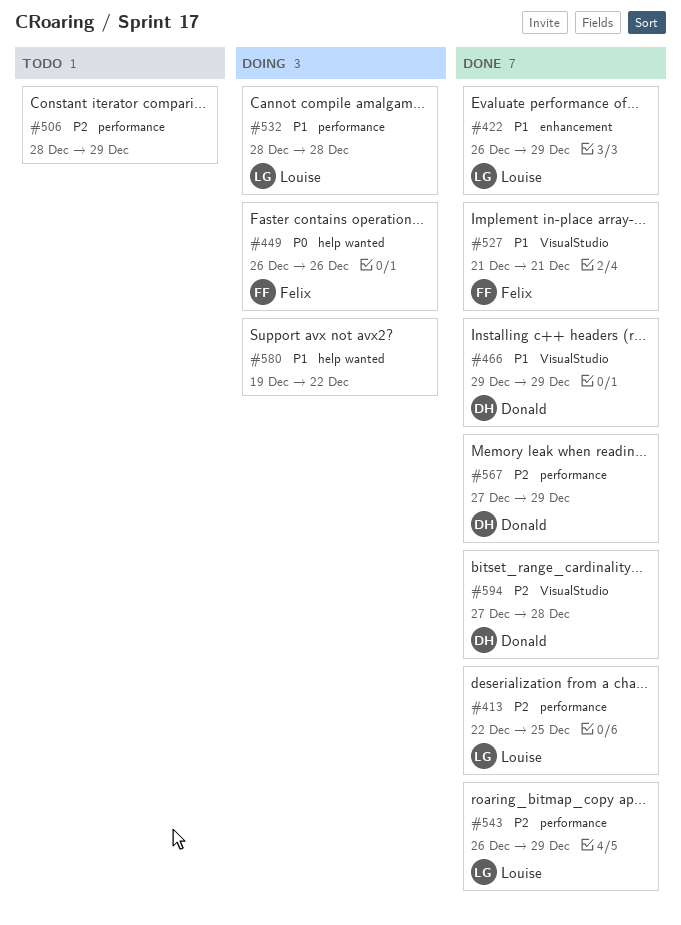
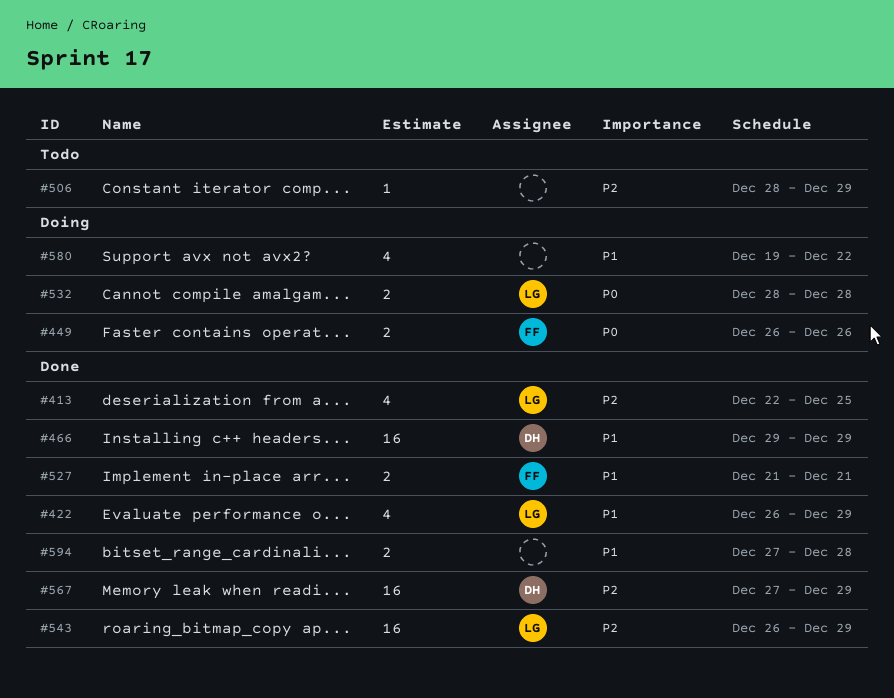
#532, priority: P1 -> P0
#594, owner: Donald -> none
#594, priority: P2 -> P1

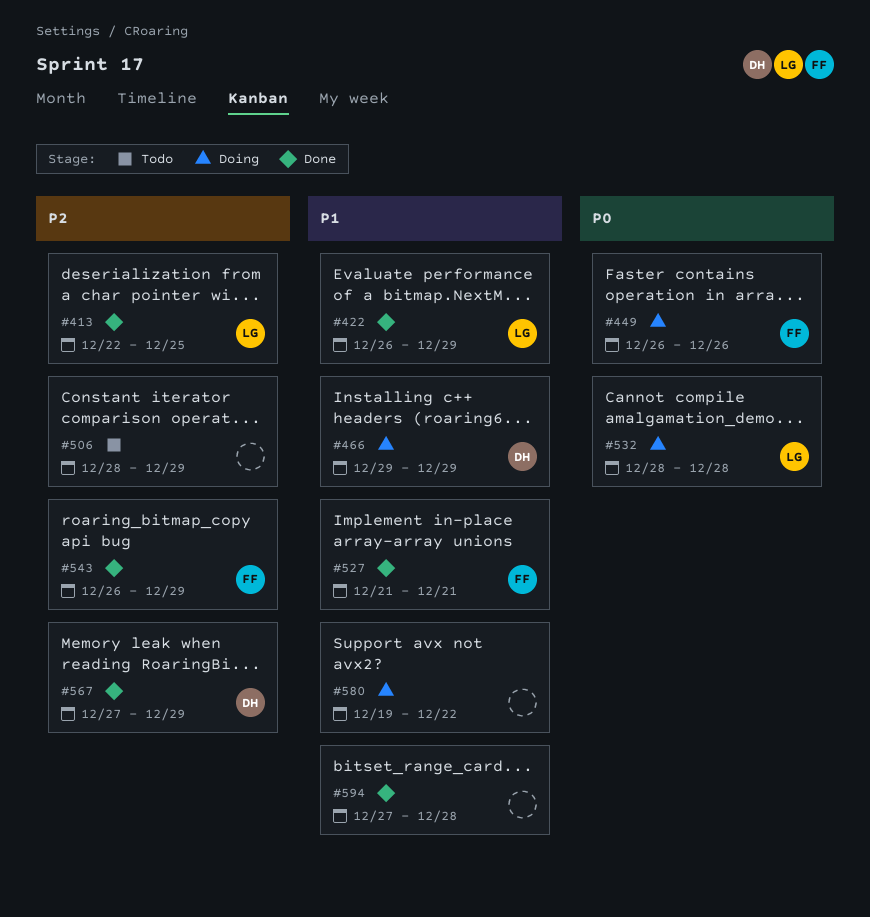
#466, status: Done -> Doing
#543, owner: LG -> FF

